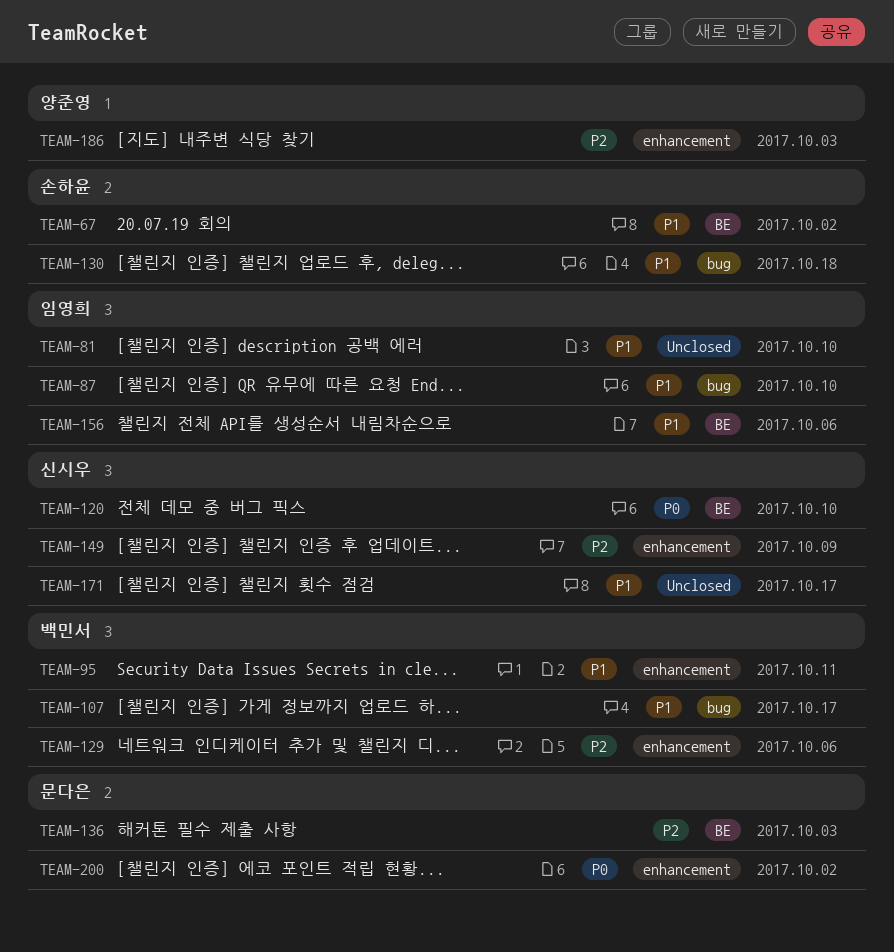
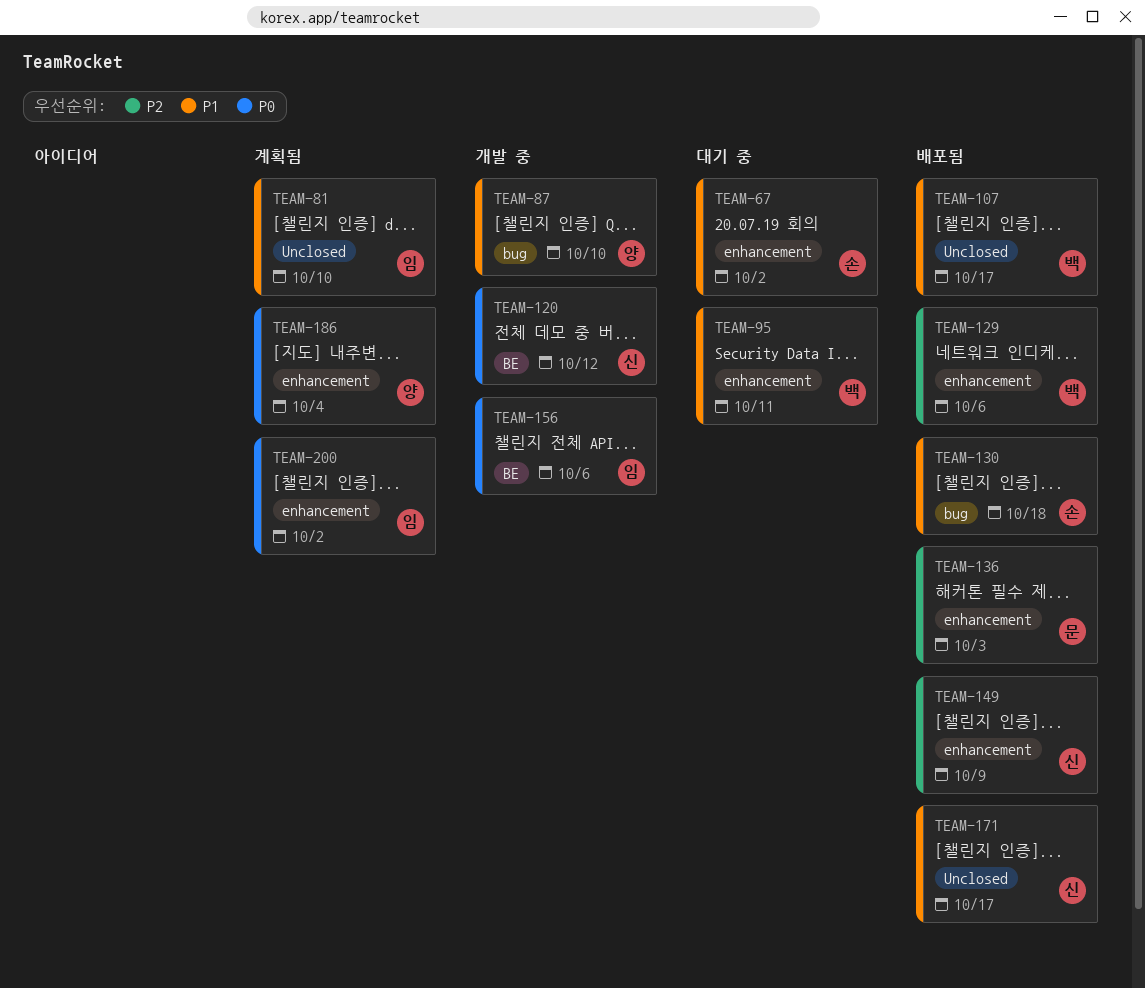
TEAM-67, label: BE -> enhancement
TEAM-87, owner: 임영희 -> 양준영
TEAM-107, label: bug -> Unclosed
TEAM-120, due: Oct 10 -> Oct 12
TEAM-136, label: BE -> enhancement
TEAM-156, priority: P1 -> P0
TEAM-186, priority: P2 -> P0
TEAM-186, due: Oct 3 -> Oct 4
TEAM-200, owner: 문다은 -> 임영희

